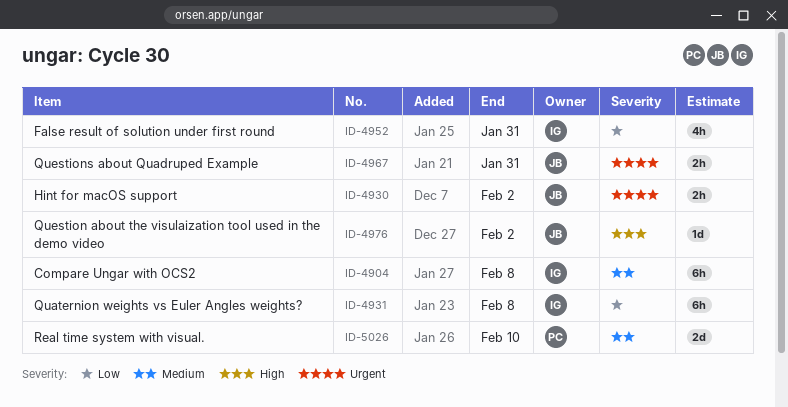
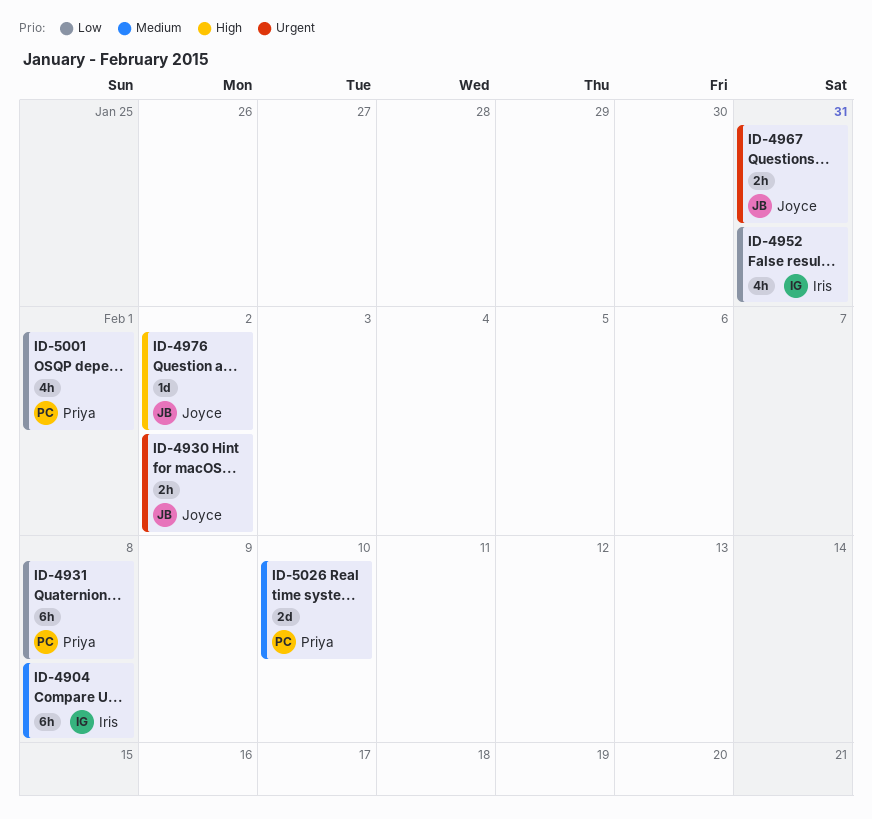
ID-4931, owner: Iris -> Priya
ID-5001: none -> present

